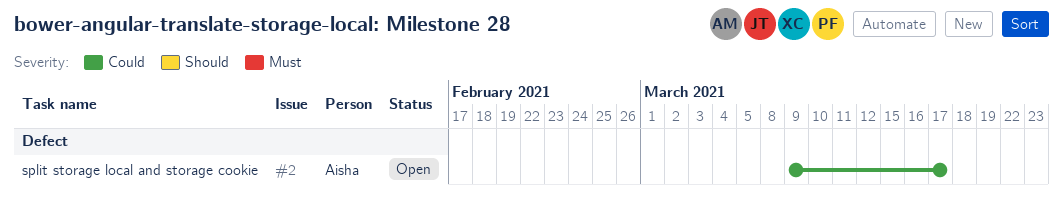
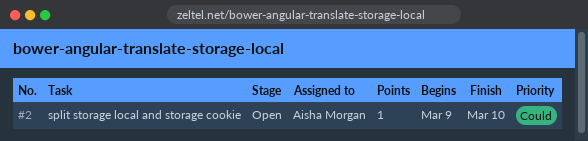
#2, due: Mar 17 -> Mar 10

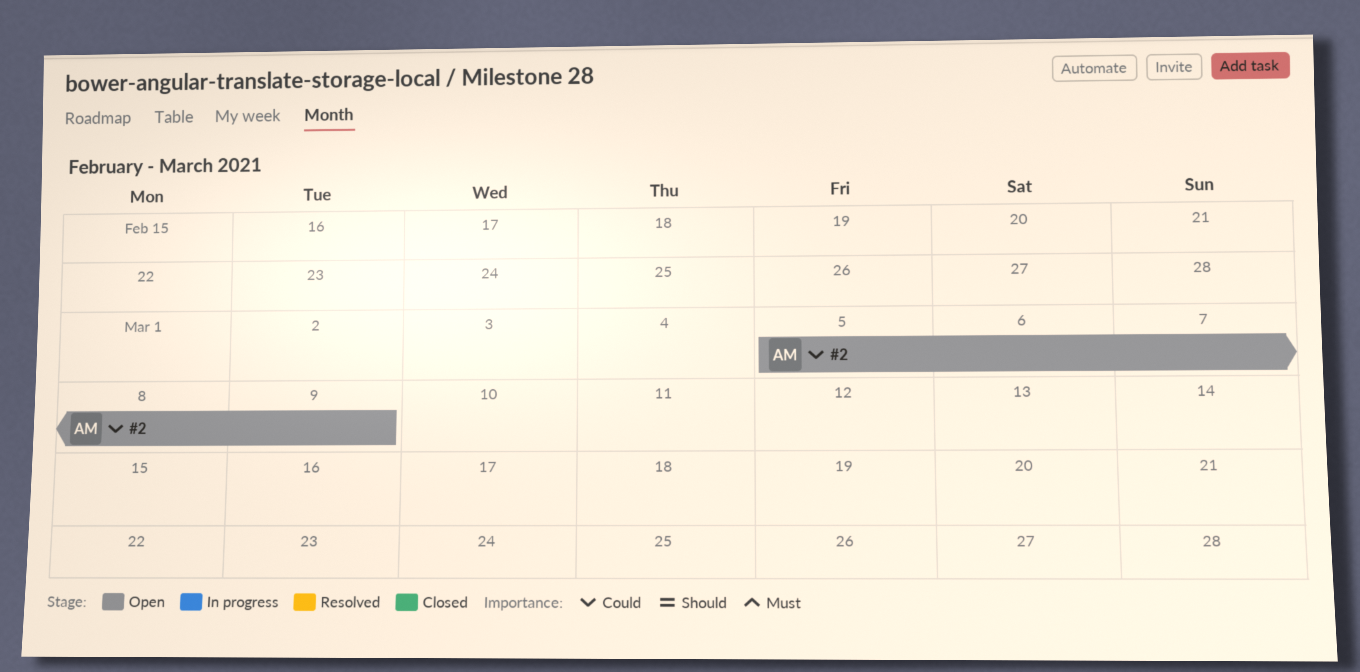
#2, start: Mar 9 -> Mar 5
#2, due: Mar 10 -> Mar 9

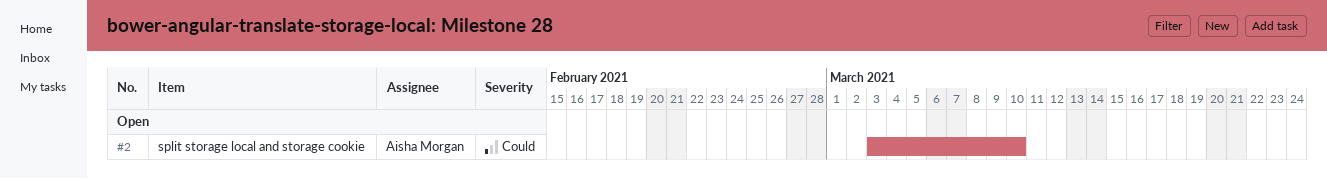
#2, start: Mar 5 -> Mar 3
#2, due: Mar 9 -> Mar 10

